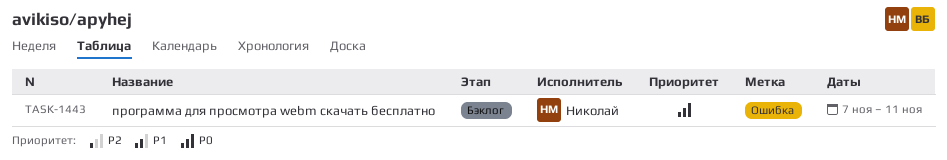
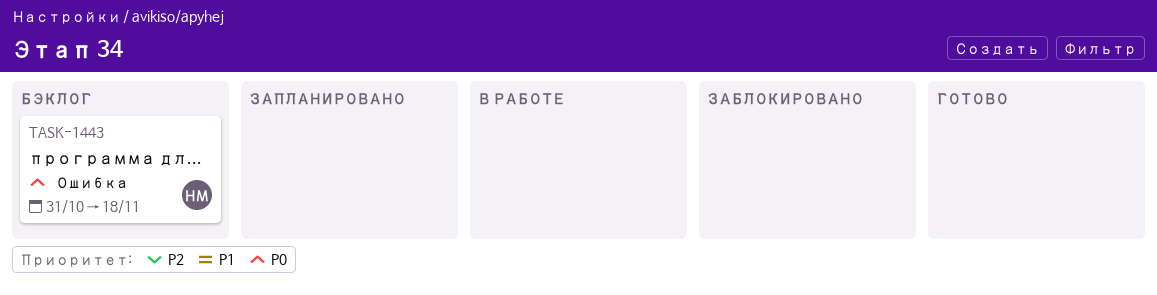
TASK-1443, start: Nov 7 -> Oct 31
TASK-1443, due: Nov 11 -> Nov 18

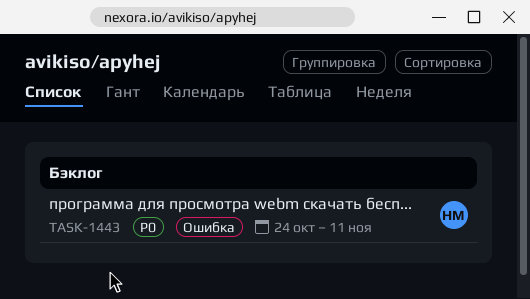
TASK-1443, start: Oct 31 -> Oct 24
TASK-1443, due: Nov 18 -> Nov 11

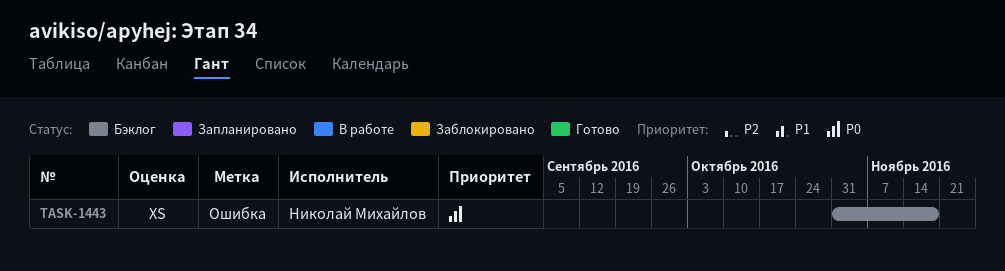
TASK-1443, start: Oct 24 -> Oct 31
TASK-1443, due: Nov 11 -> Nov 18

